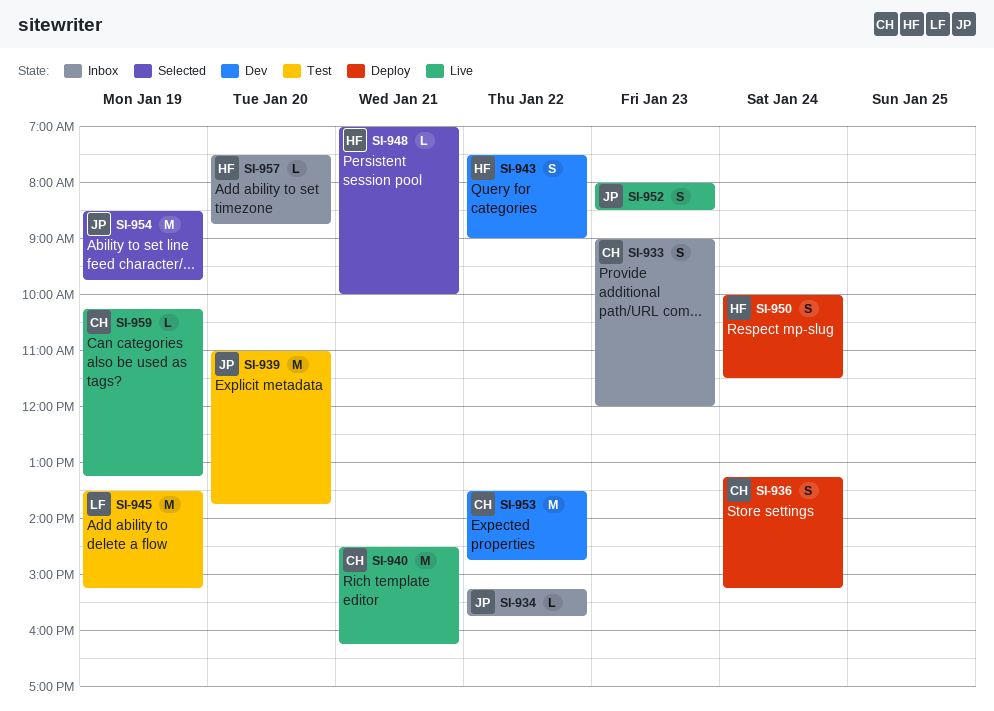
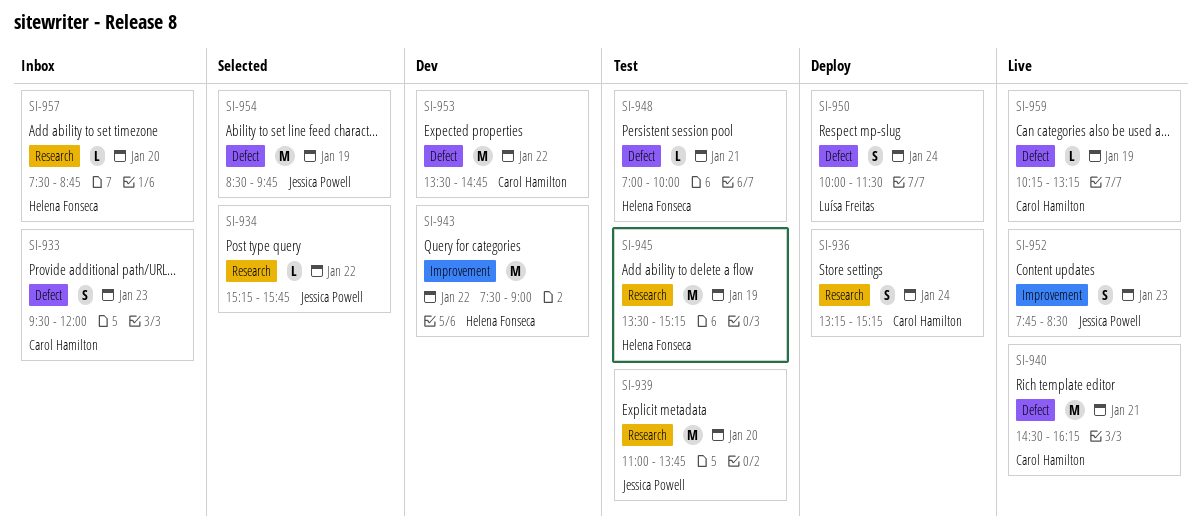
SI-933, begins: 09:00 -> 09:30
SI-934, status: Inbox -> Selected
SI-943, estimate: S -> M
SI-945, owner: Luísa Freitas -> Helena Fonseca
SI-948, status: Selected -> Test
SI-950, owner: Helena Fonseca -> Luísa Freitas
SI-952, begins: 08:00 -> 07:45

